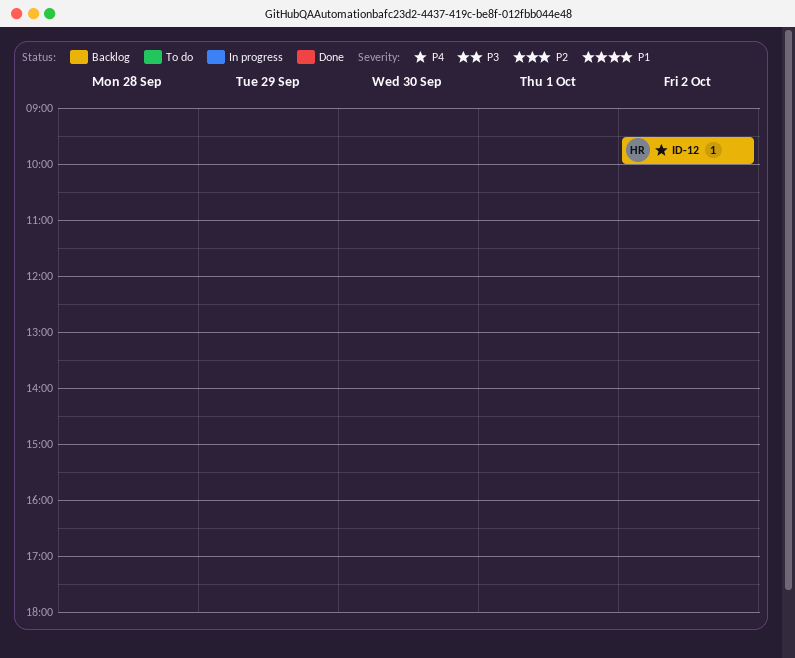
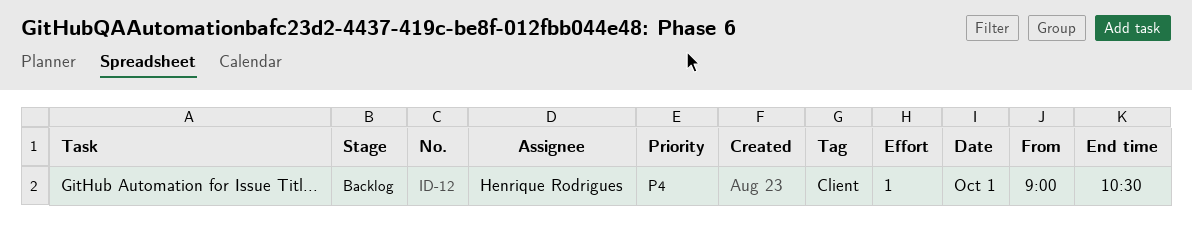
ID-12, day: Oct 2 -> Oct 1
ID-12, begins: 09:30 -> 09:00
ID-12, ends: 10:00 -> 10:30

